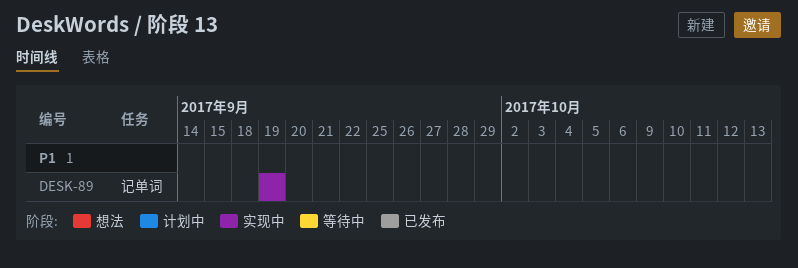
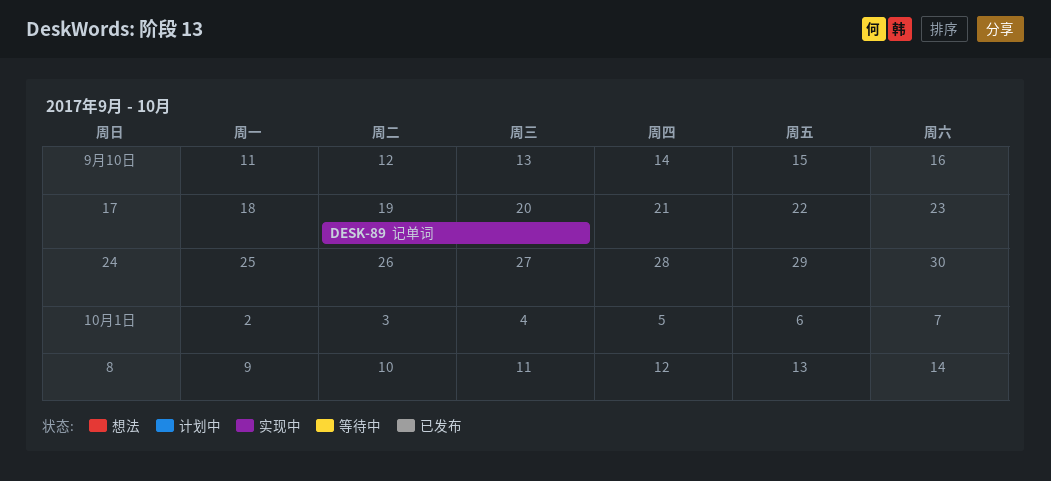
DESK-89, due: Sep 19 -> Sep 20

